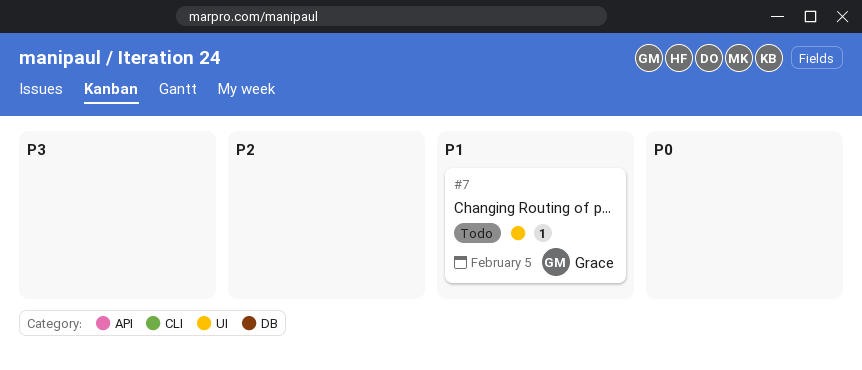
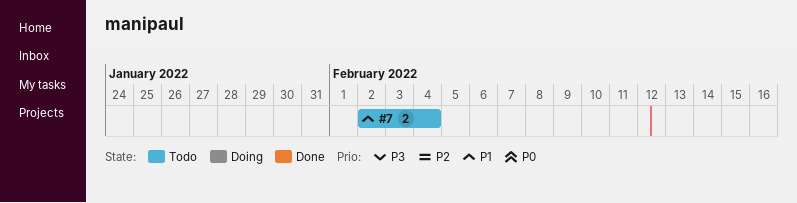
#7, estimate: 1 -> 2
#7, due: Feb 5 -> Feb 4

